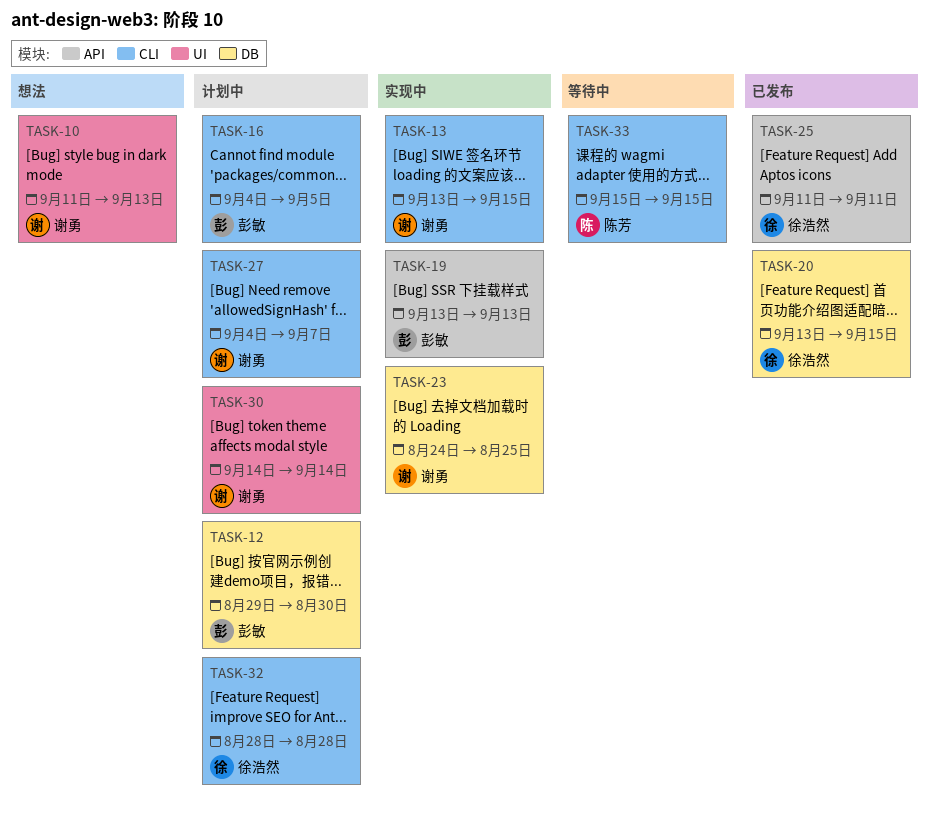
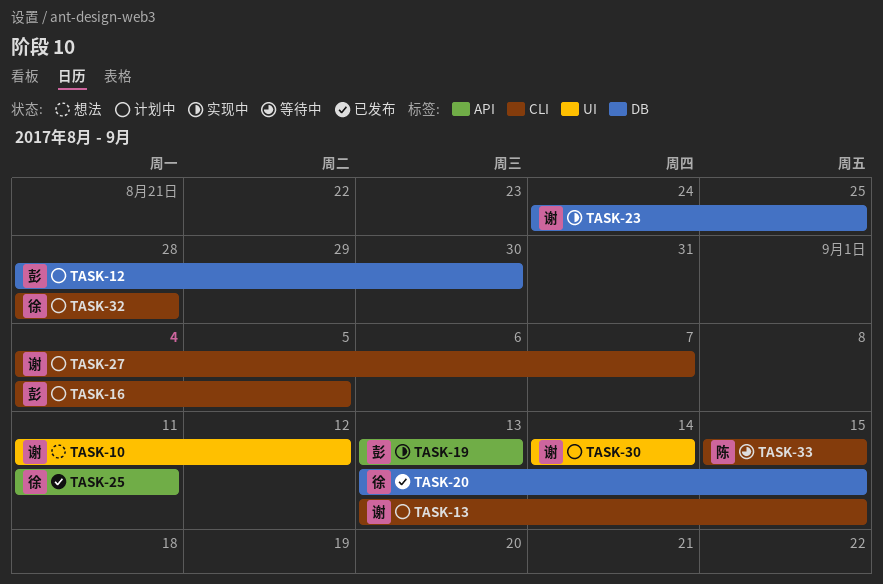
TASK-10, due: Sep 13 -> Sep 12
TASK-12, start: Aug 29 -> Aug 28
TASK-13, status: 实现中 -> 计划中

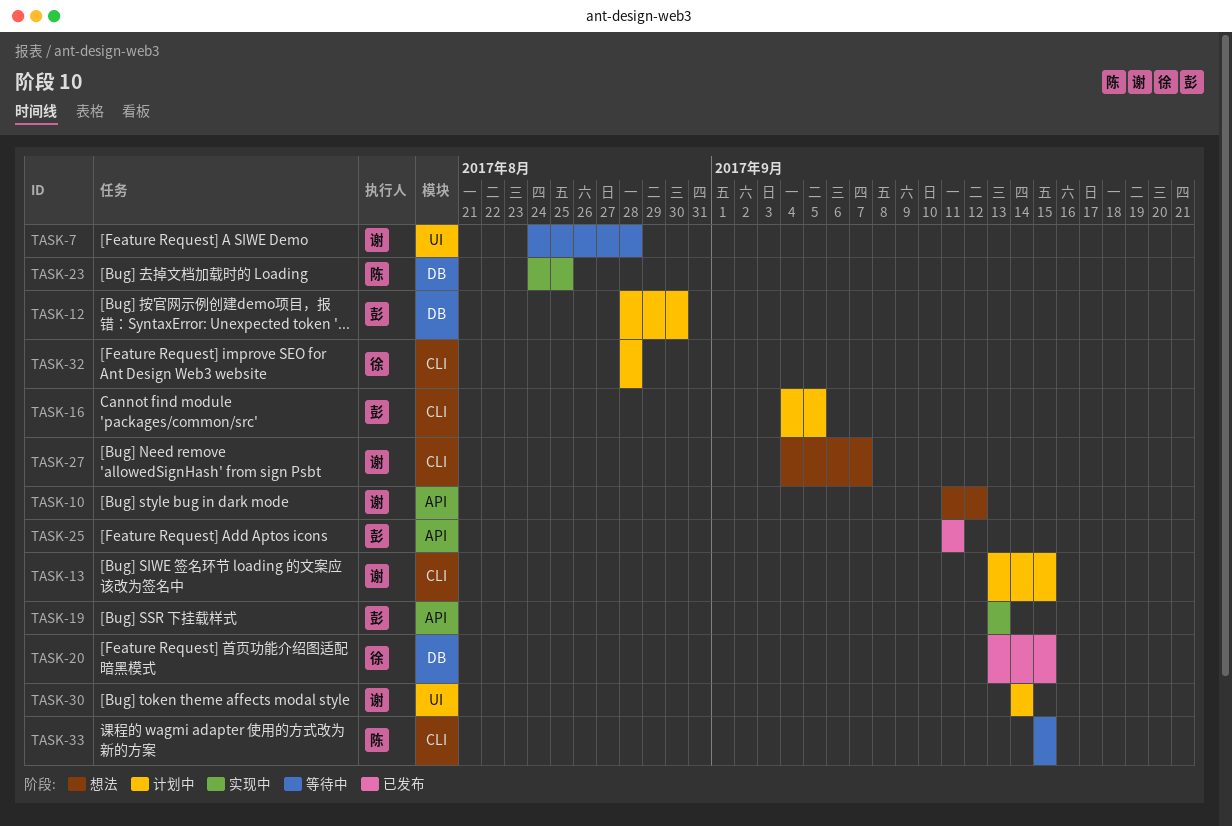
TASK-7: none -> present
TASK-10, label: UI -> API
TASK-23, owner: 谢 -> 陈
TASK-25, owner: 徐 -> 彭
TASK-27, status: 计划中 -> 想法

